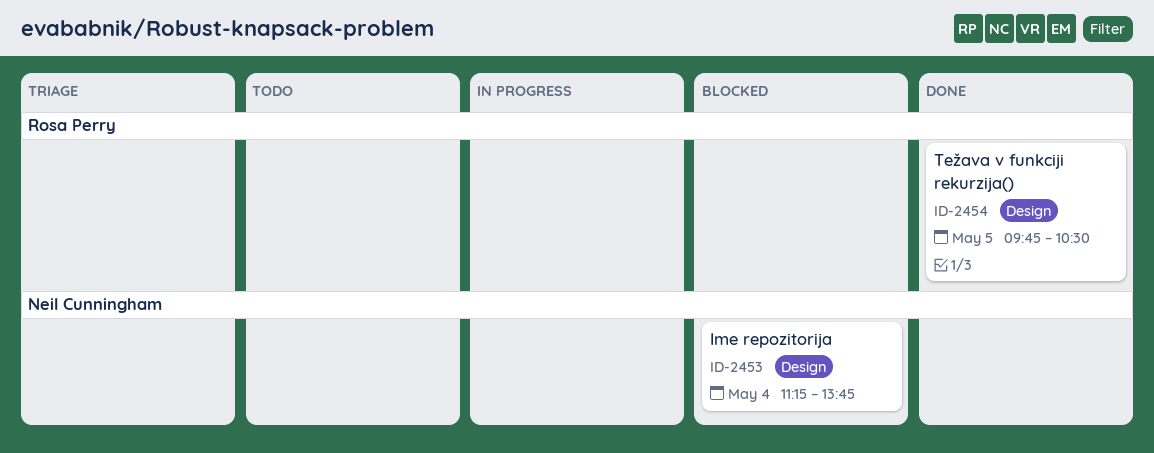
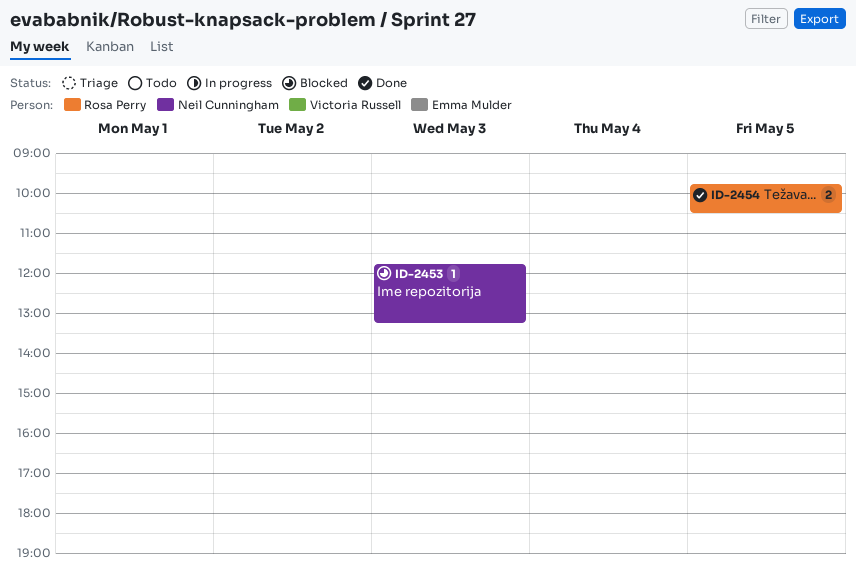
ID-2453, day: May 4 -> May 3
ID-2453, begins: 11:15 -> 11:45
ID-2453, ends: 13:45 -> 13:15

